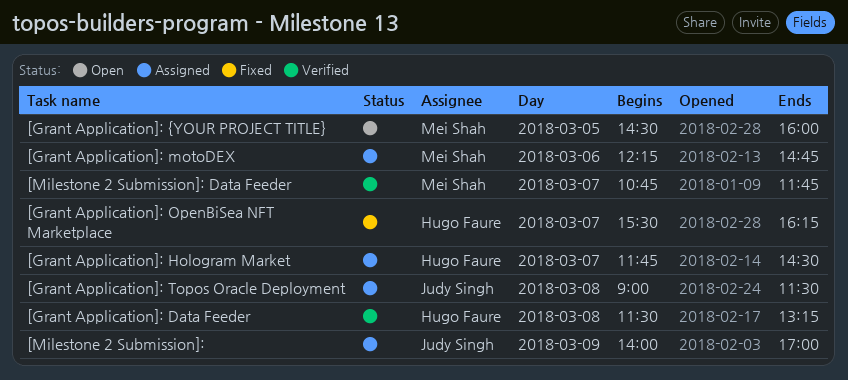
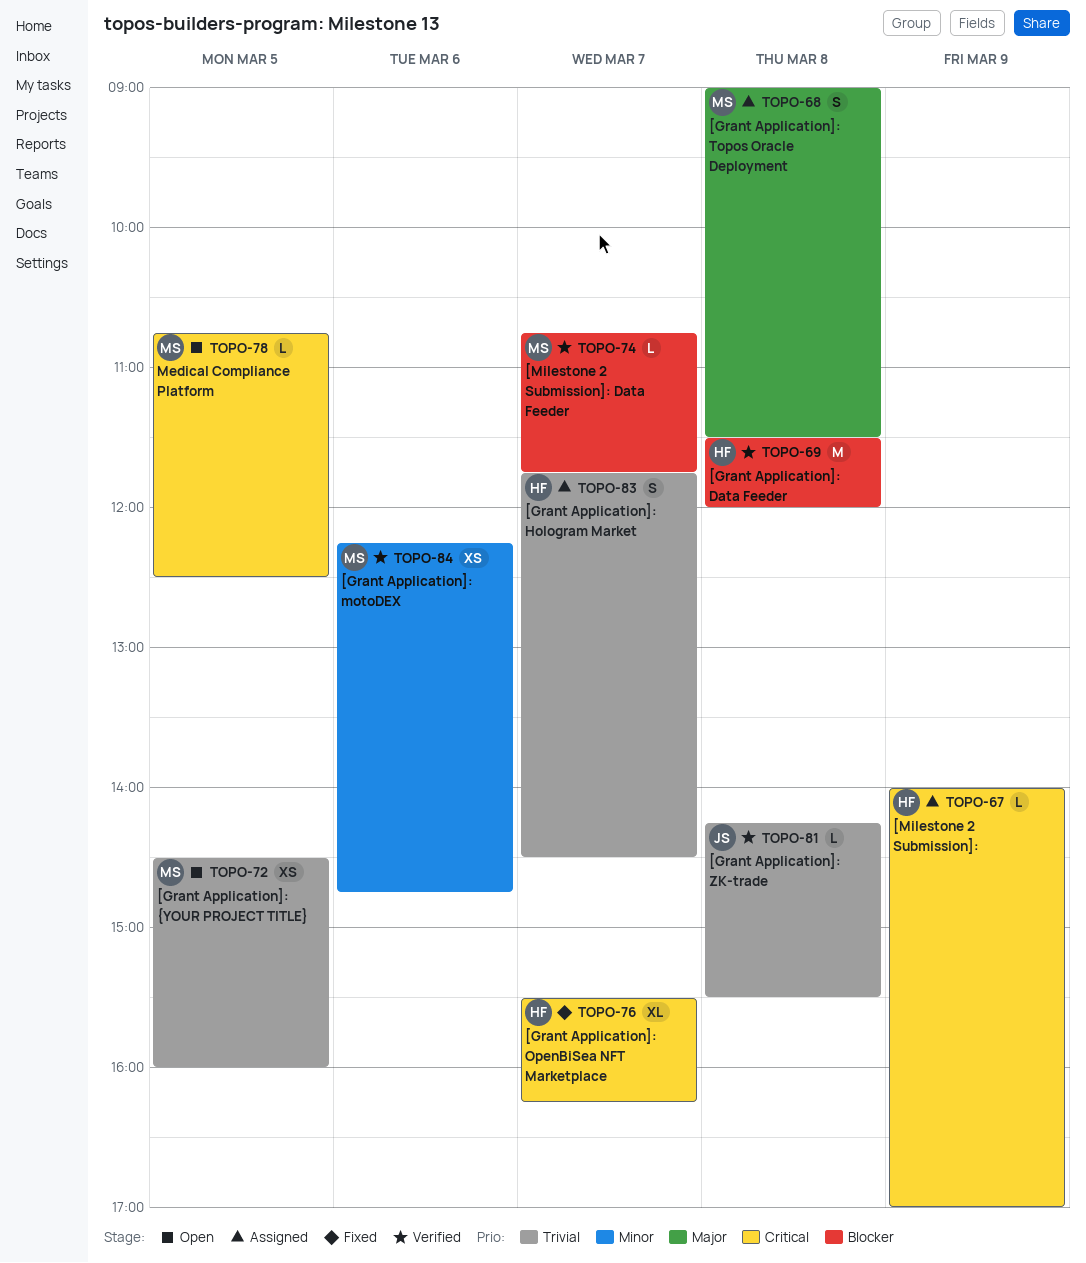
[Grant Application]: Data Feeder, ends: 13:15 -> 12:00
[Grant Application]: motoDEX, status: Assigned -> Verified
[Grant Application]: Topos Oracle Deployment, owner: Judy Singh -> Mei Shah
[Grant Application]: ZK-trade: none -> present
[Milestone 2 Submission]:, owner: Judy Singh -> Hugo Faure
Medical Compliance Platform: none -> present

